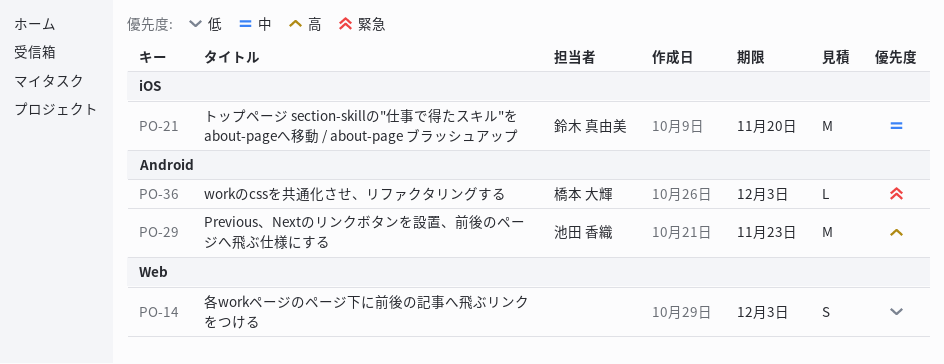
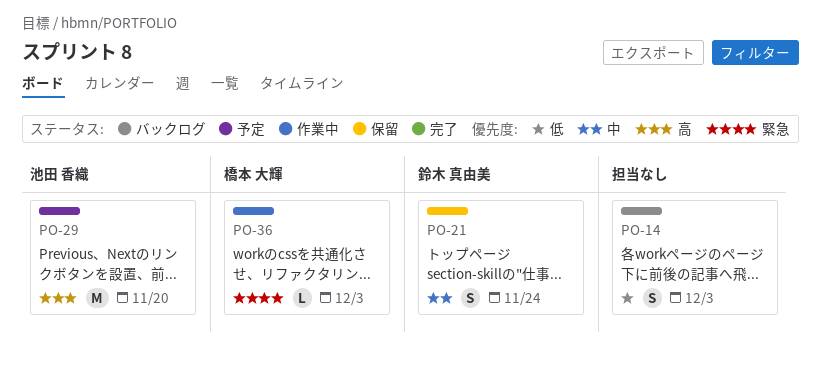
PO-21, estimate: M -> S
PO-21, due: Nov 20 -> Nov 24
PO-29, due: Nov 23 -> Nov 20

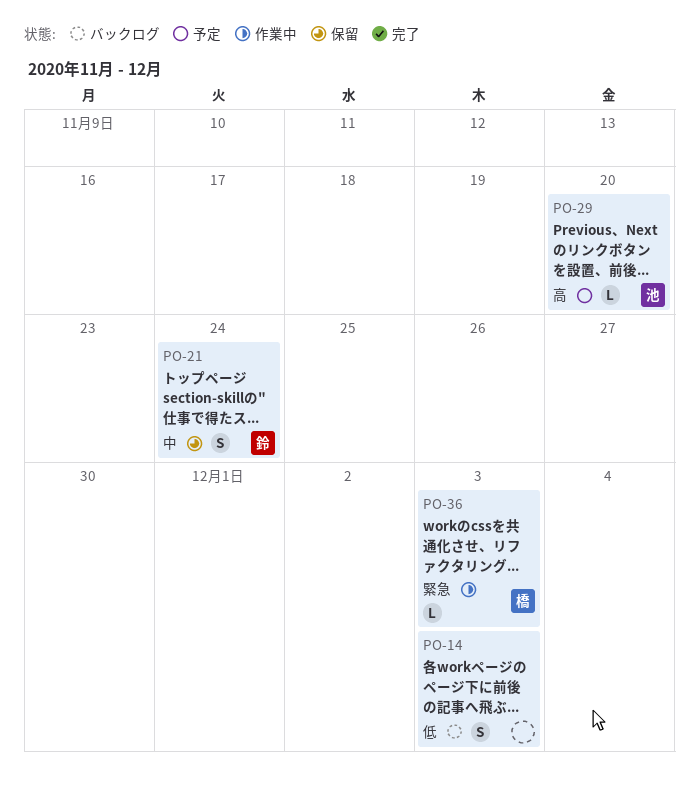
PO-29, estimate: M -> L

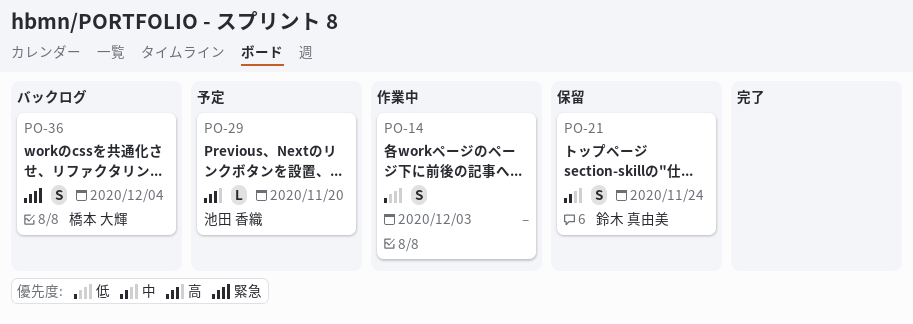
PO-14, status: バックログ -> 作業中
PO-36, status: 作業中 -> バックログ
PO-36, estimate: L -> S
PO-36, due: Dec 3 -> Dec 4

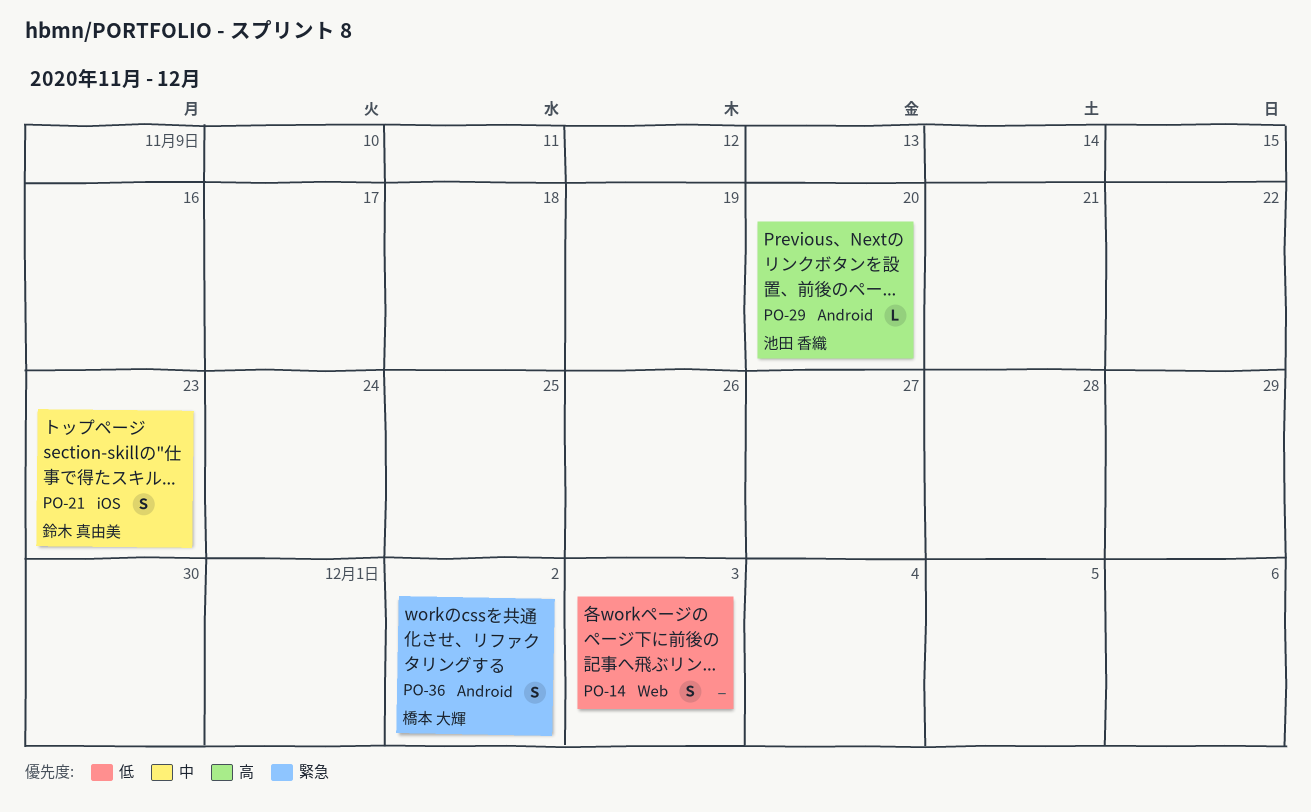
PO-21, due: Nov 24 -> Nov 23
PO-36, due: Dec 4 -> Dec 2

